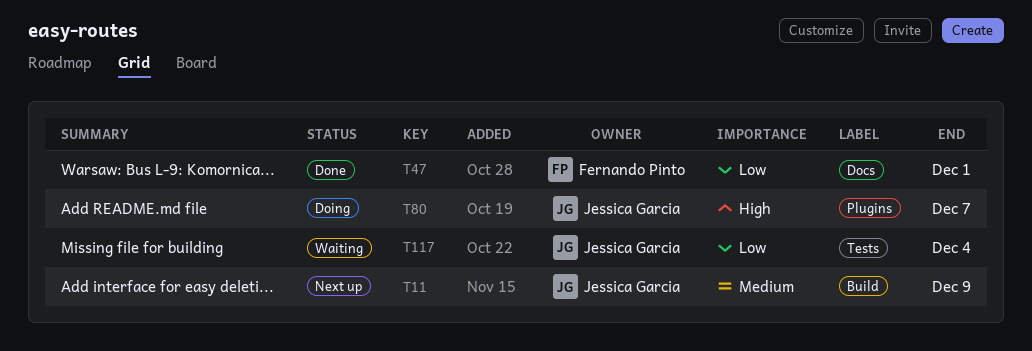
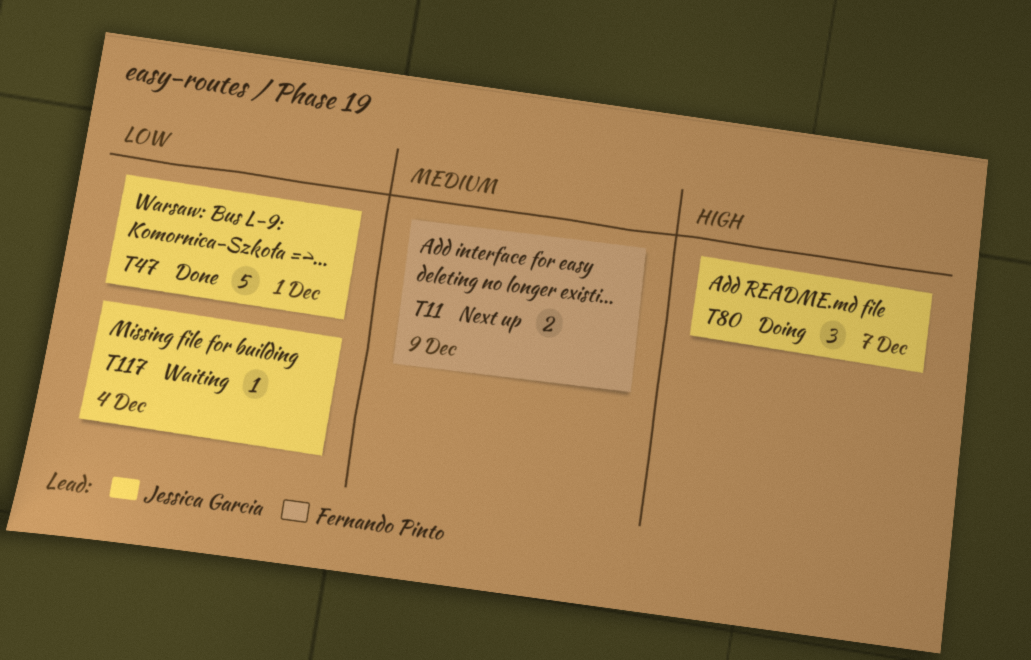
T11, owner: Jessica Garcia -> Fernando Pinto
T47, owner: Fernando Pinto -> Jessica Garcia

